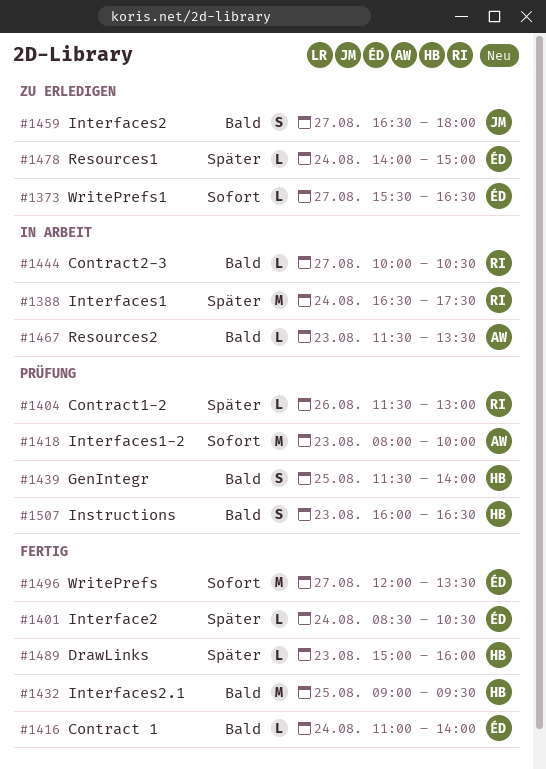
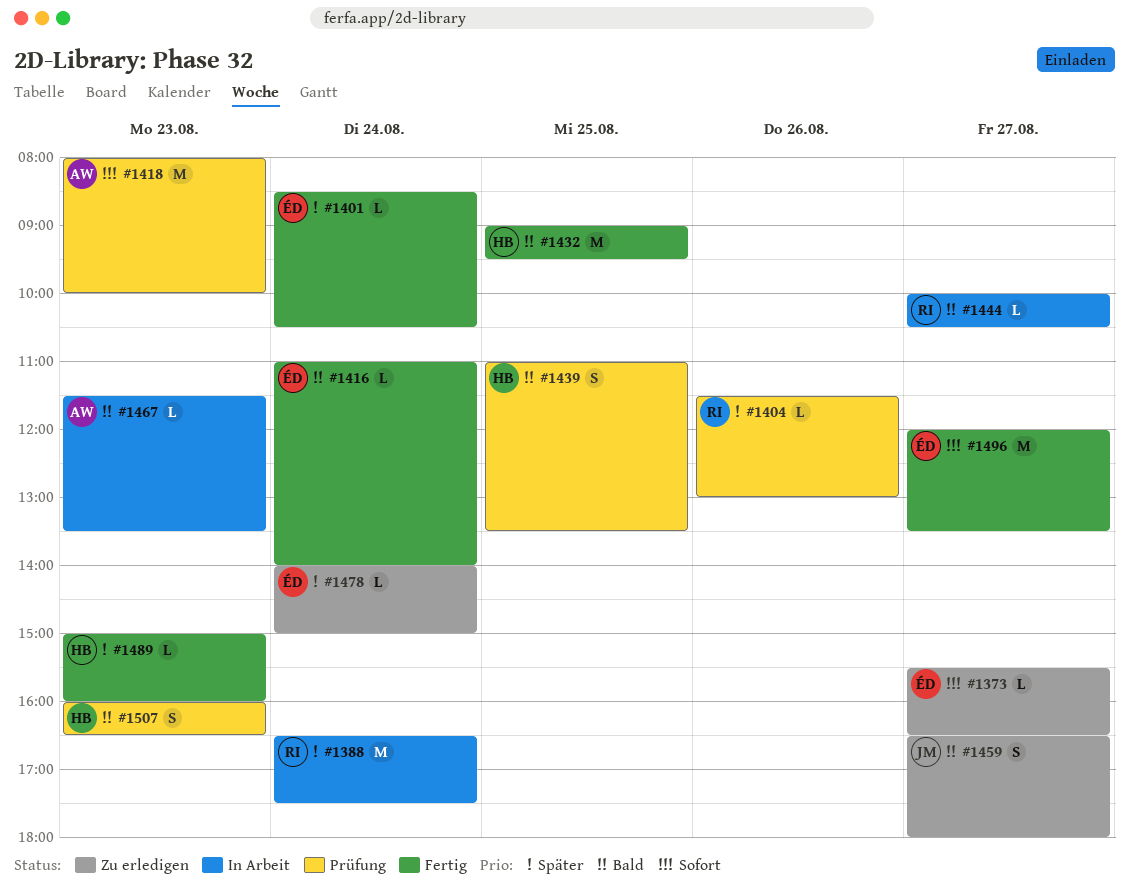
#1439, begins: 11:30 -> 11:00
#1439, ends: 14:00 -> 13:30

